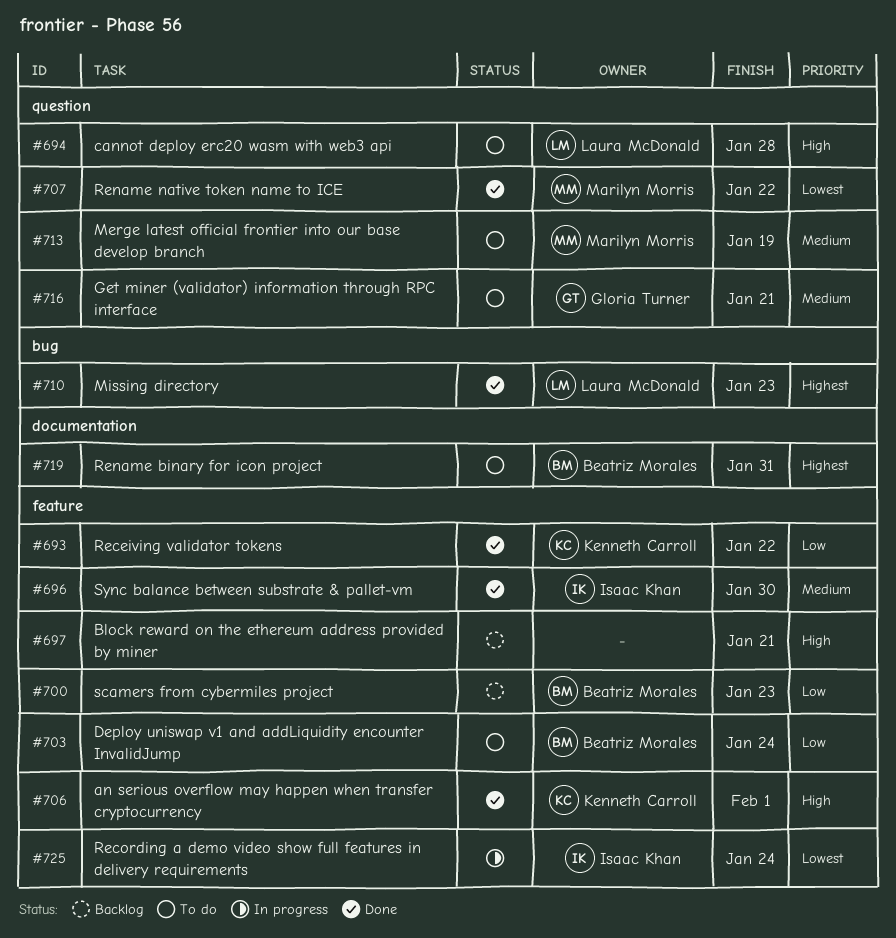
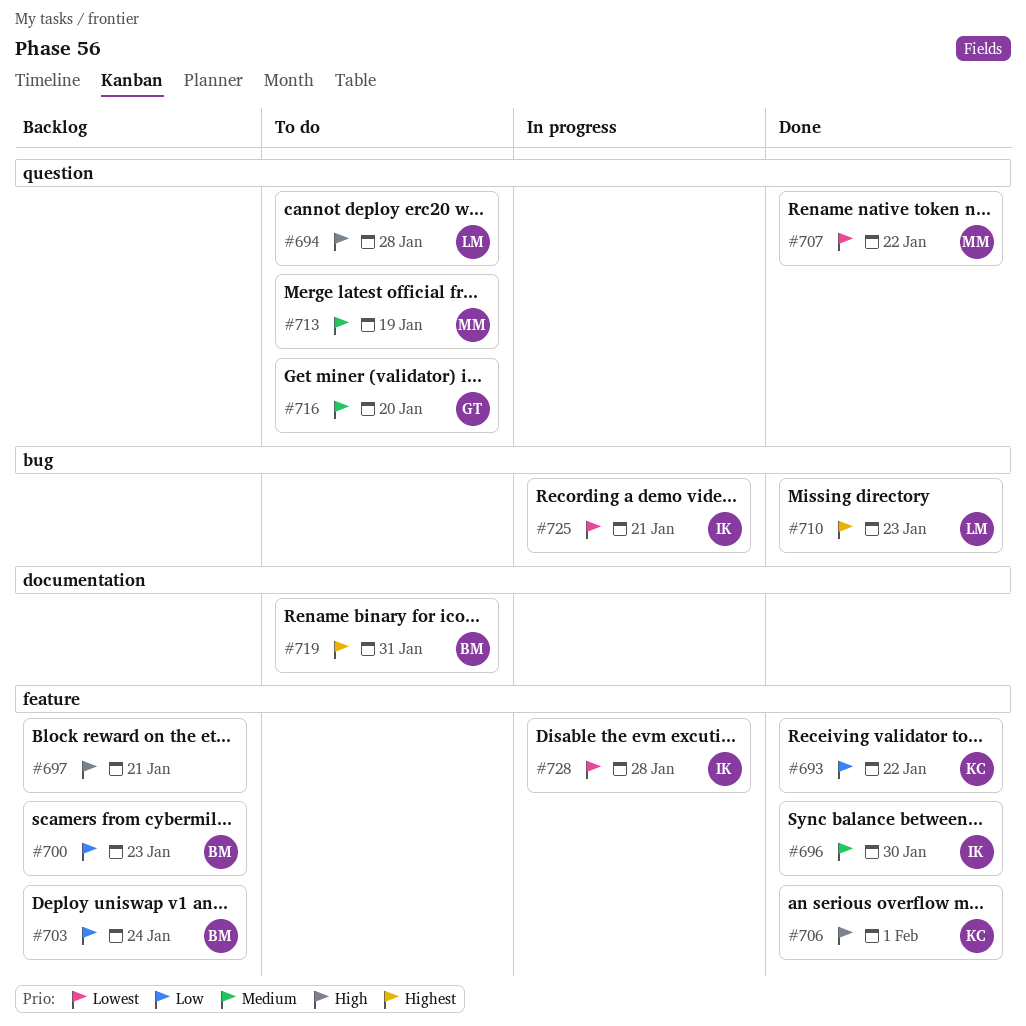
#703, status: To do -> Backlog
#716, due: Jan 21 -> Jan 20
#725, label: feature -> bug
#725, due: Jan 24 -> Jan 21
#728: none -> present

